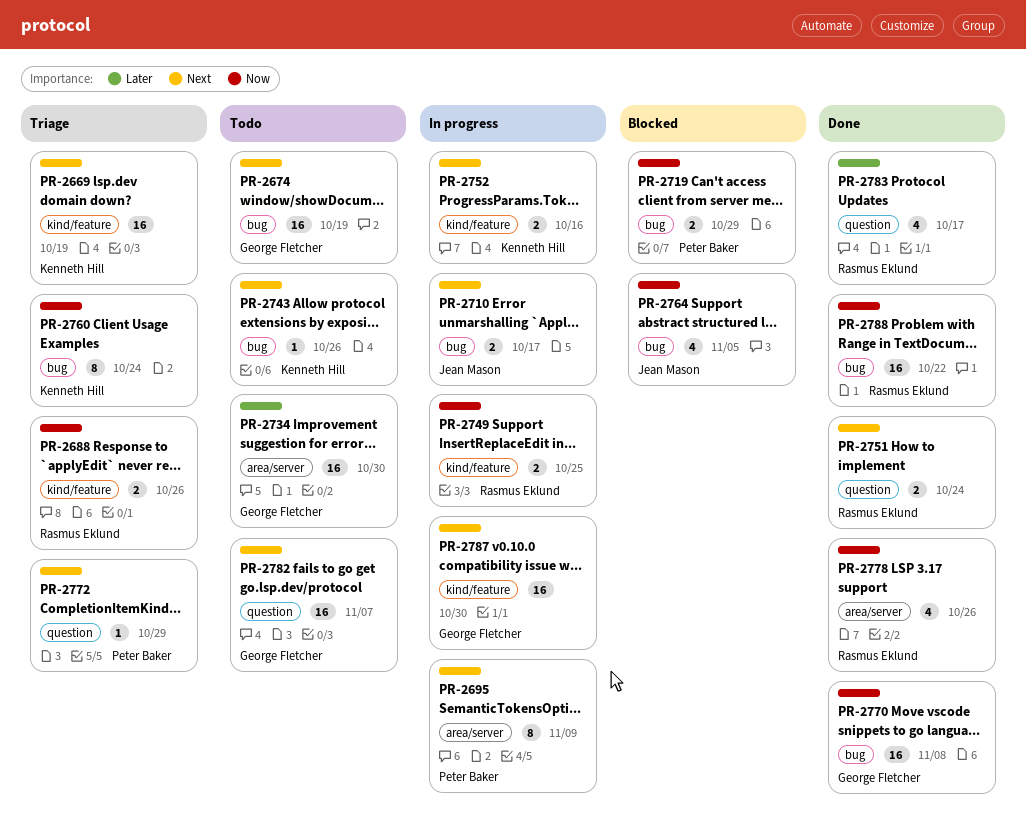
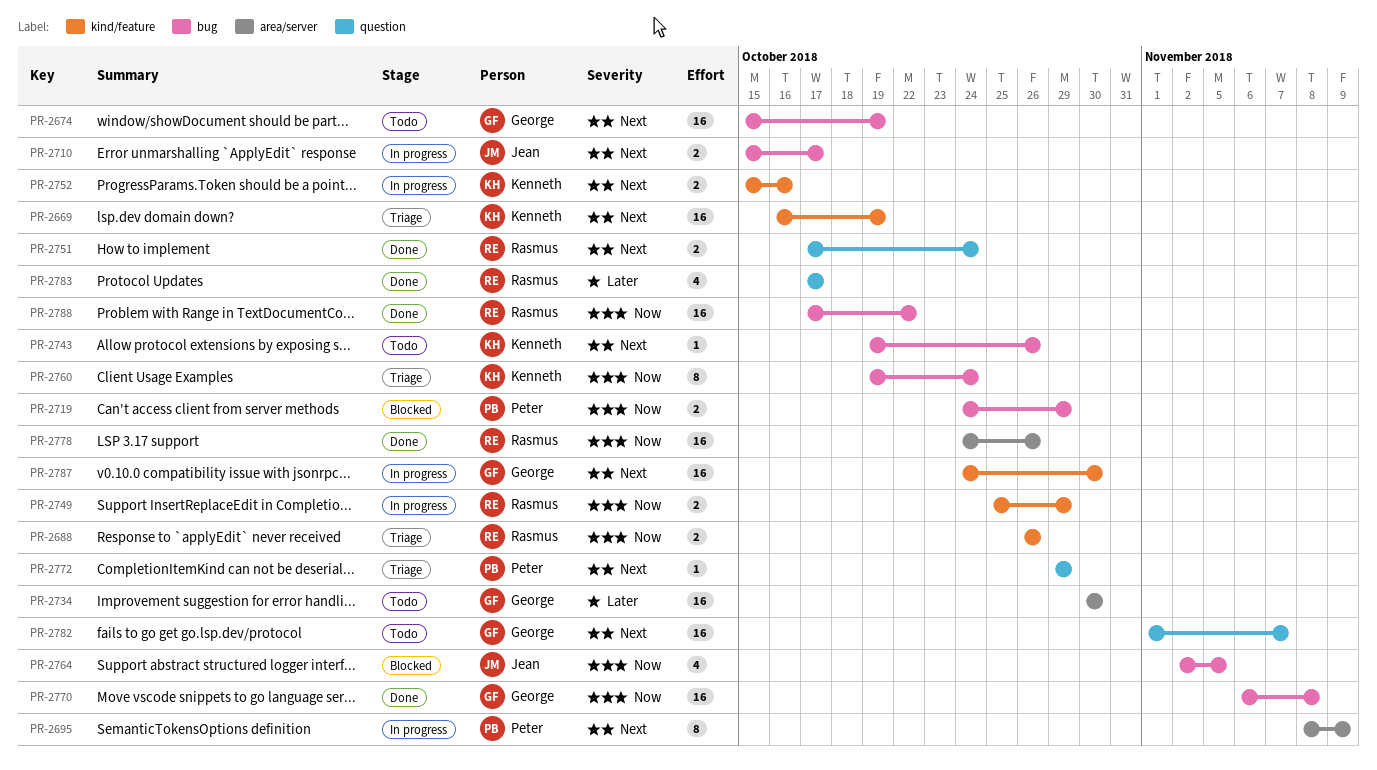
PR-2749, due: Oct 25 -> Oct 29
PR-2778, estimate: 4 -> 16

